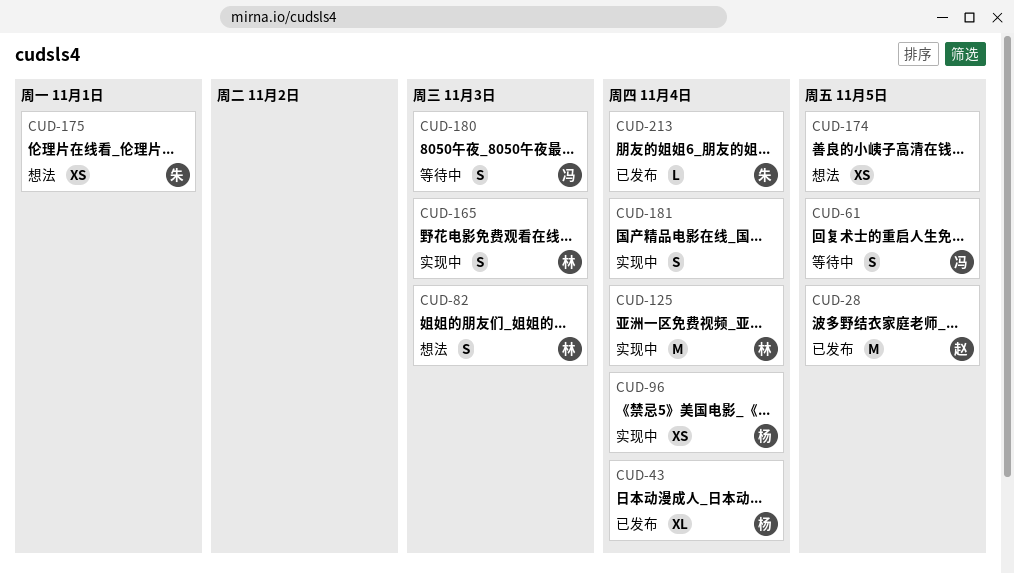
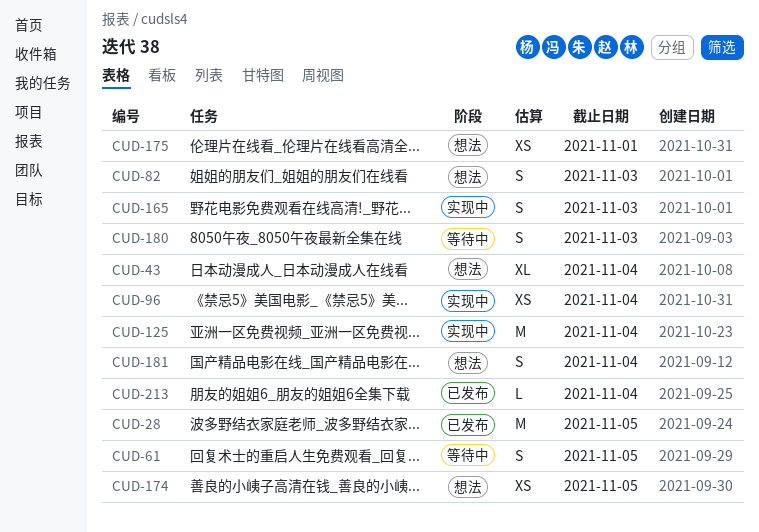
CUD-43, status: 已发布 -> 想法
CUD-181, status: 实现中 -> 想法

